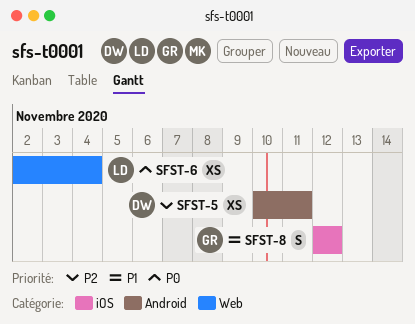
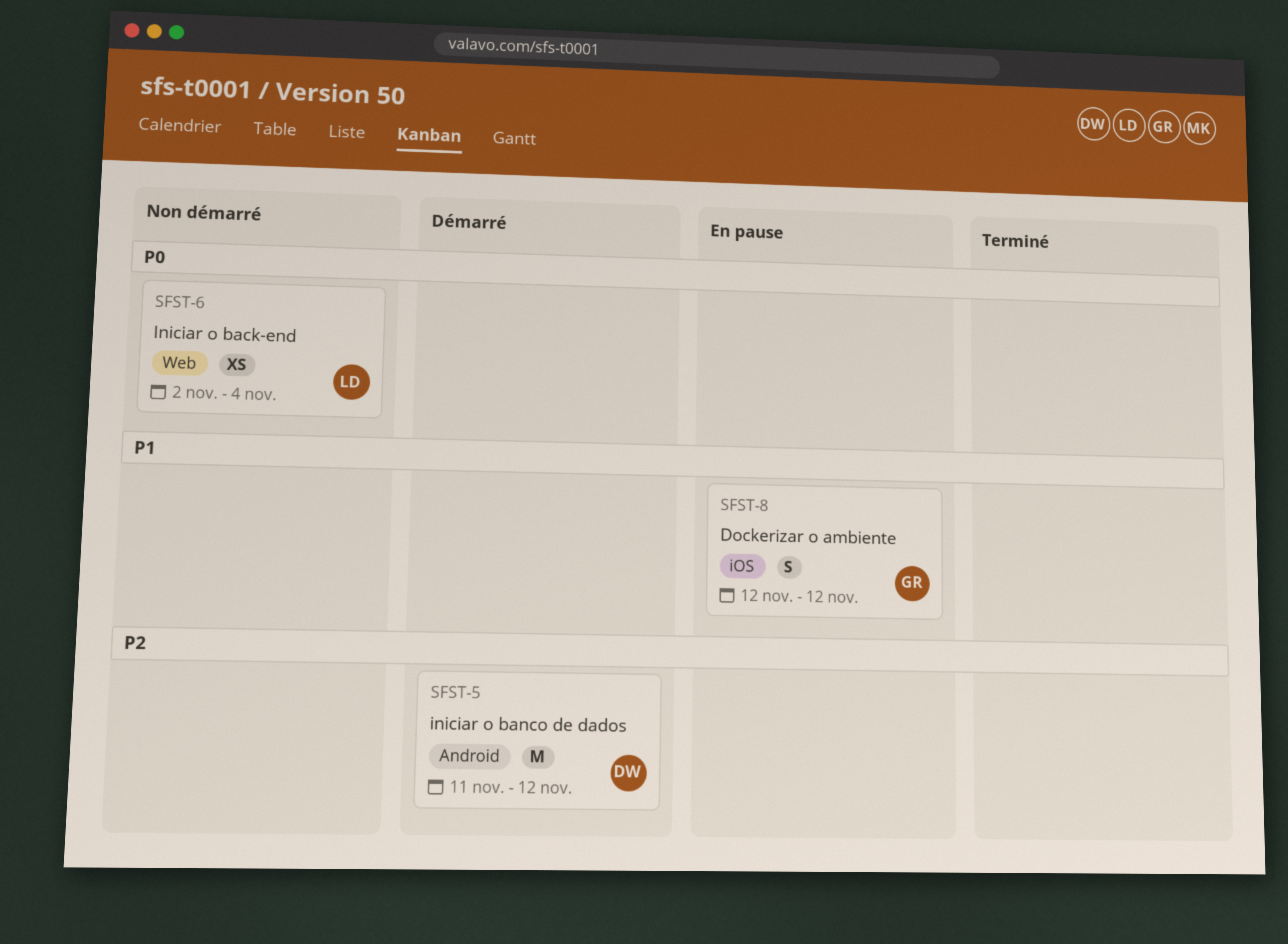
SFST-5, estimate: XS -> M
SFST-5, start: Nov 10 -> Nov 11
SFST-5, due: Nov 11 -> Nov 12

